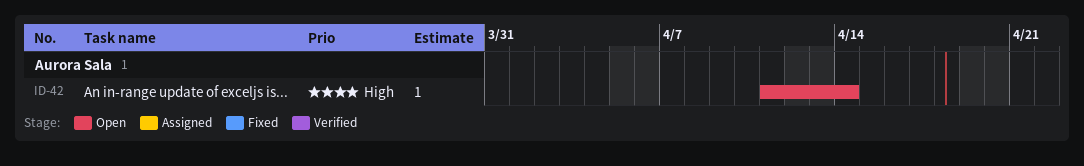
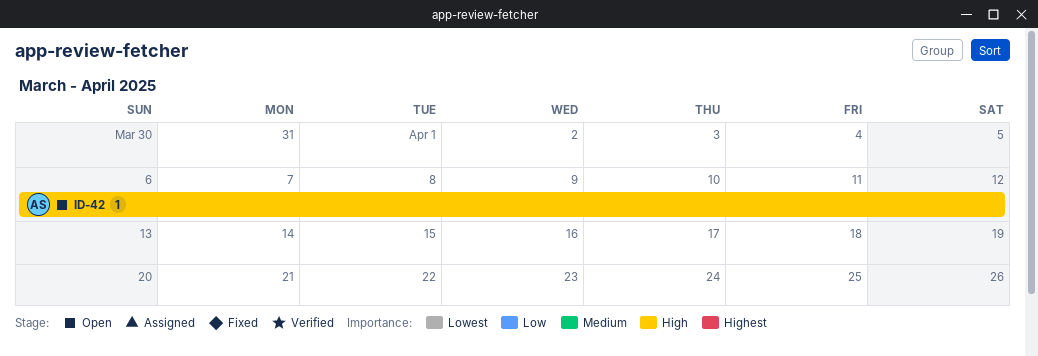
ID-42, start: Apr 11 -> Apr 6
ID-42, due: Apr 14 -> Apr 12

